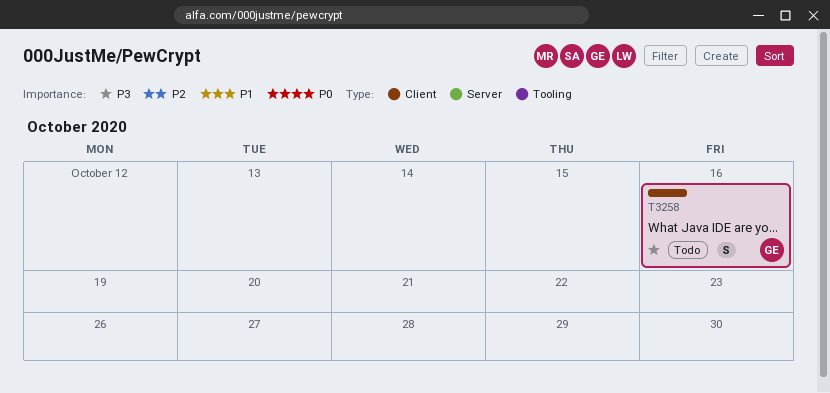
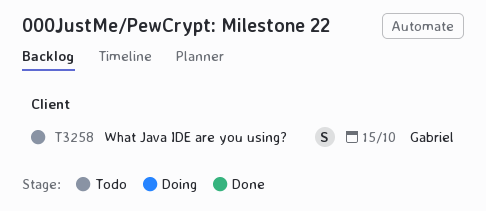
T3258, due: Oct 16 -> Oct 15

